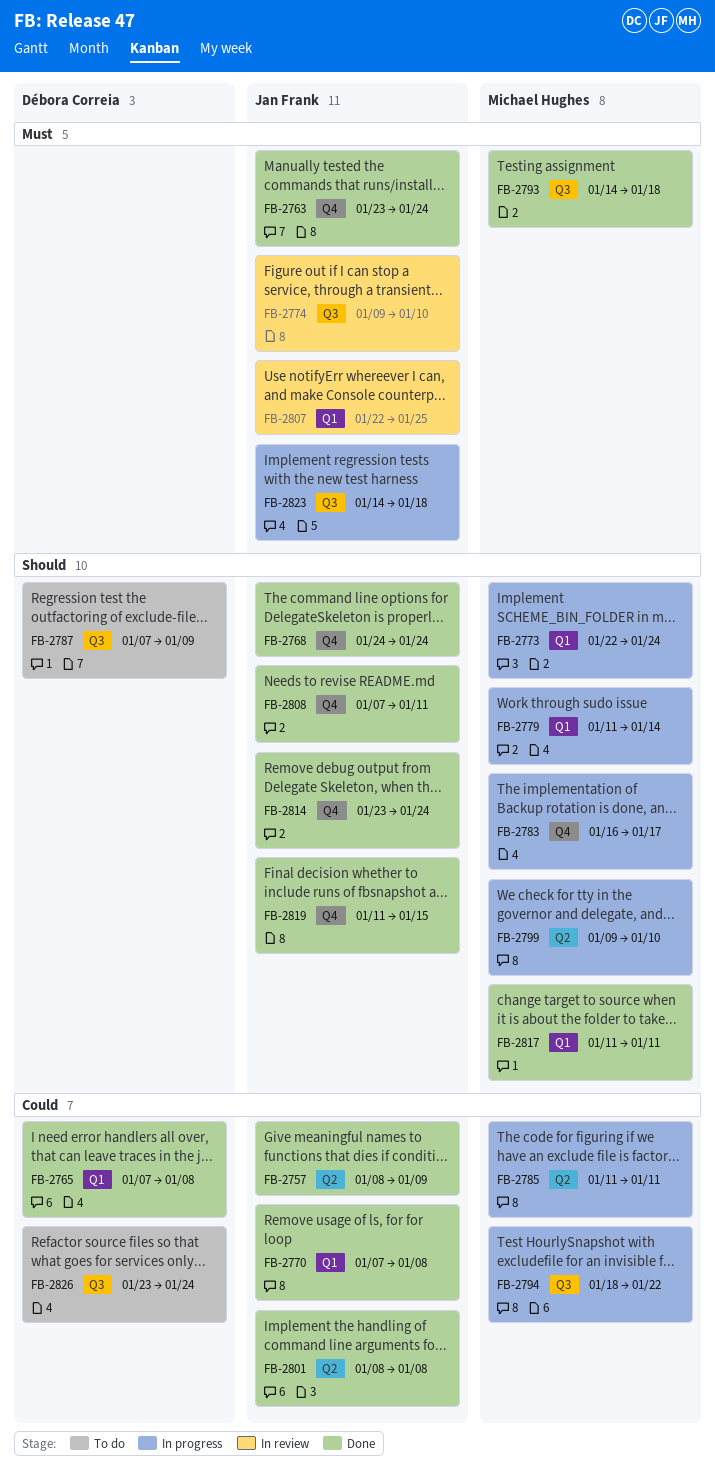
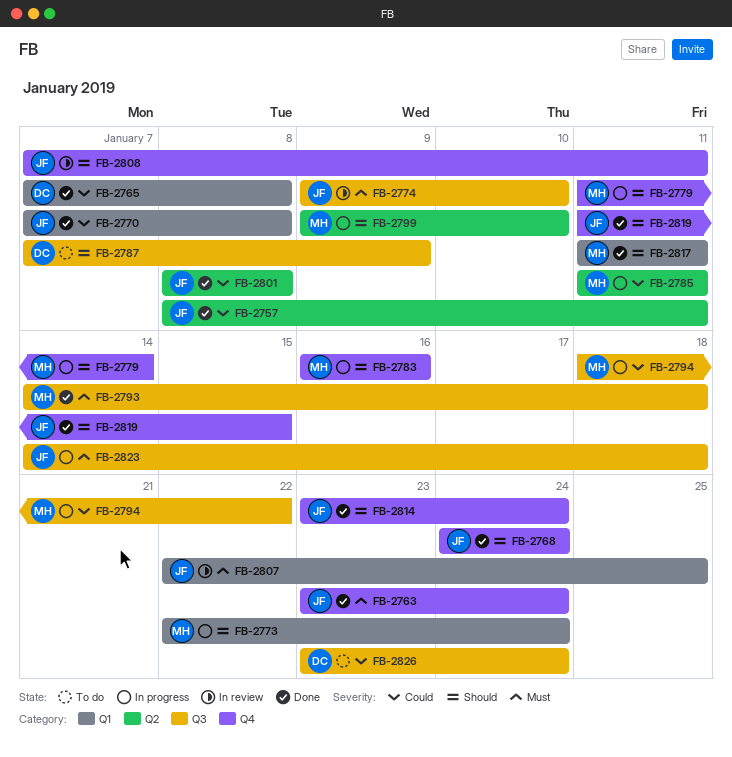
FB-2757, due: Jan 9 -> Jan 11
FB-2779, label: Q1 -> Q4
FB-2783, due: Jan 17 -> Jan 16
FB-2808, status: Done -> In review

